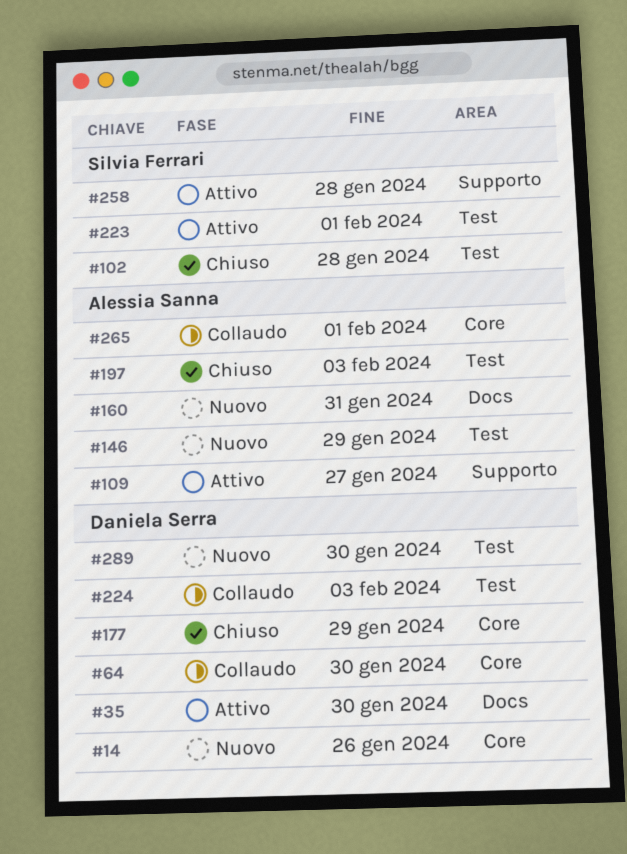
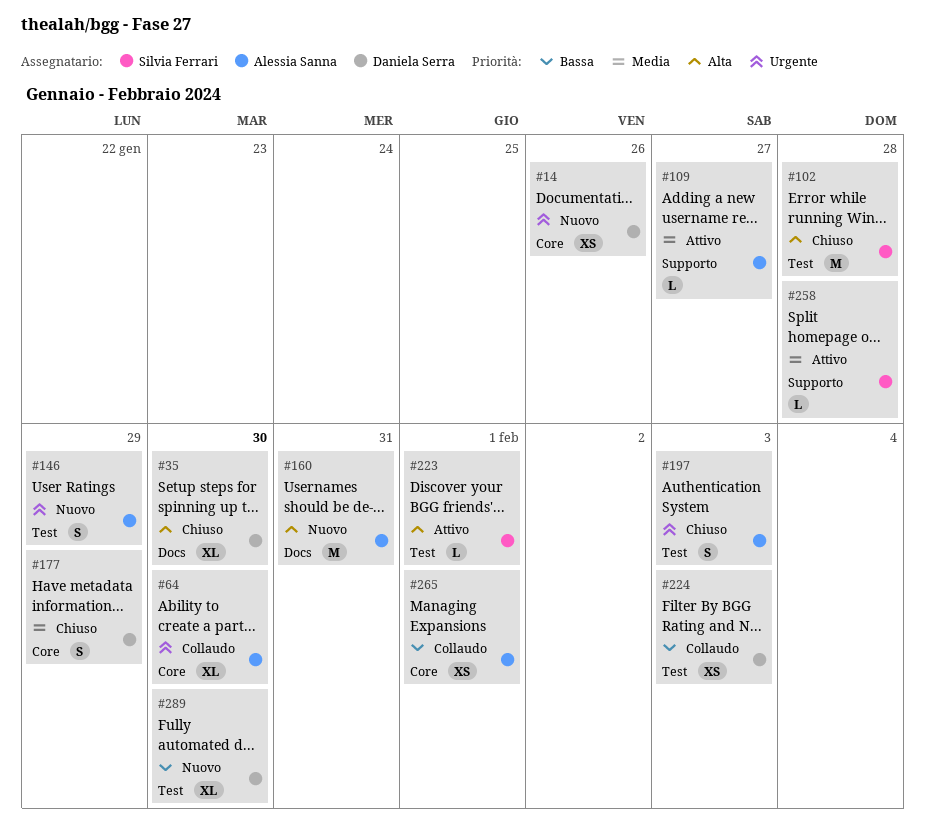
#35, status: Attivo -> Chiuso
#64, owner: Daniela Serra -> Alessia Sanna

